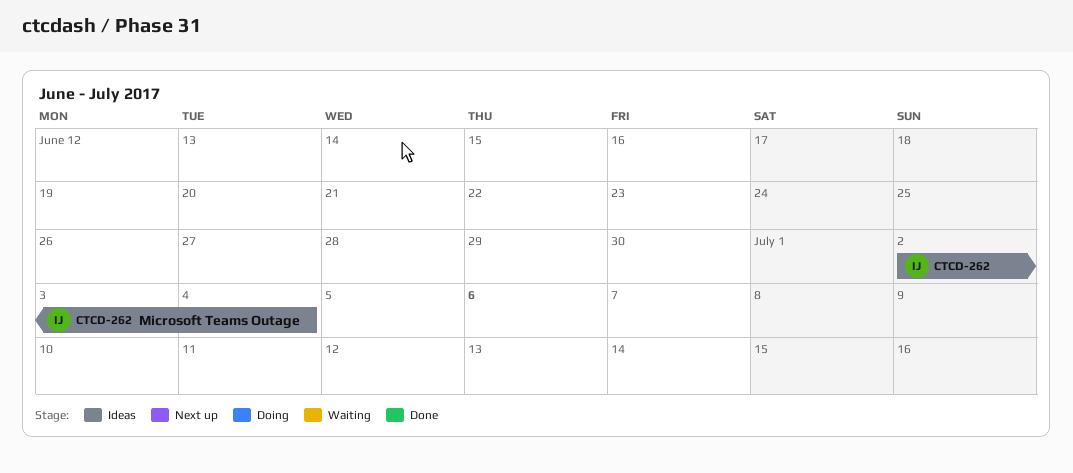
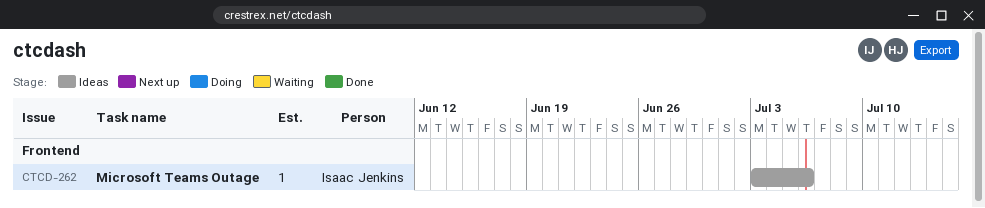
CTCD-262, start: Jul 2 -> Jul 3
CTCD-262, due: Jul 4 -> Jul 6

